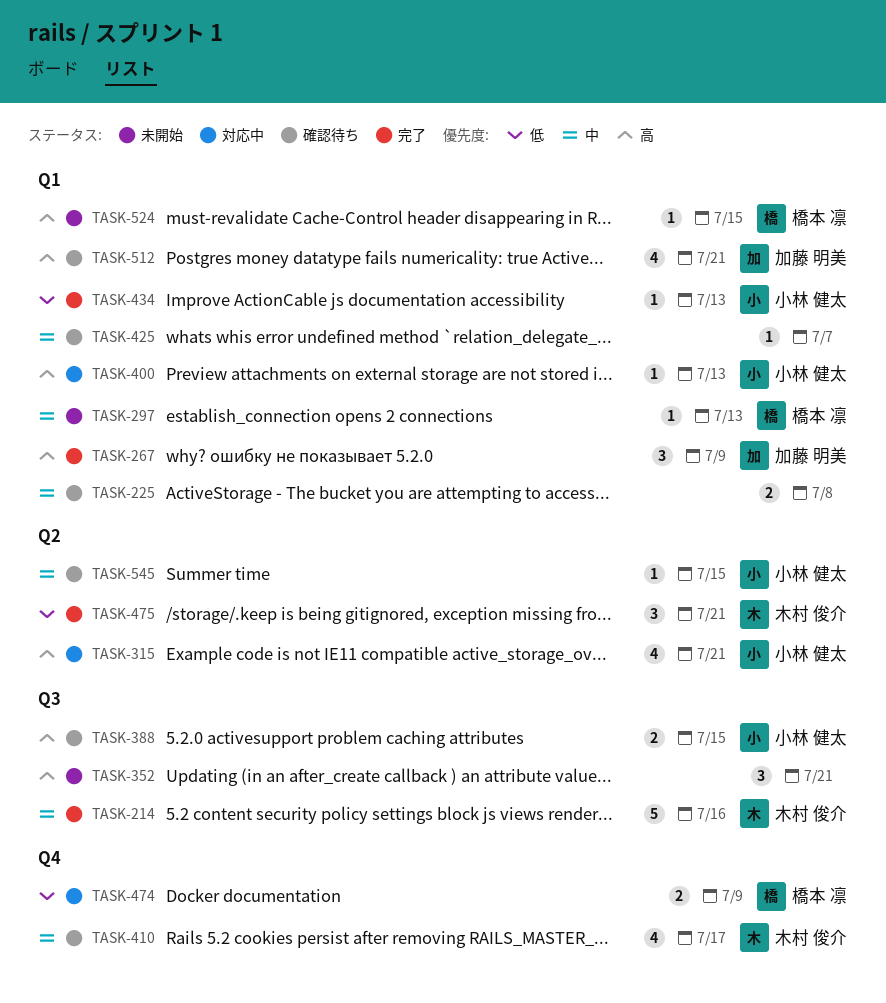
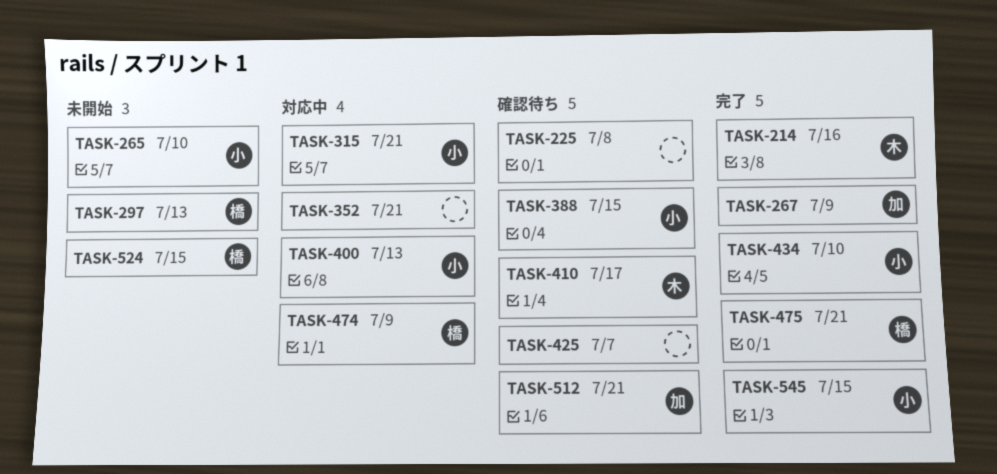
TASK-265: none -> present
TASK-352, status: 未開始 -> 対応中
TASK-434, due: Jul 13 -> Jul 10
TASK-475, owner: 木村 俊介 -> 橋本 凛
TASK-545, status: 確認待ち -> 完了

